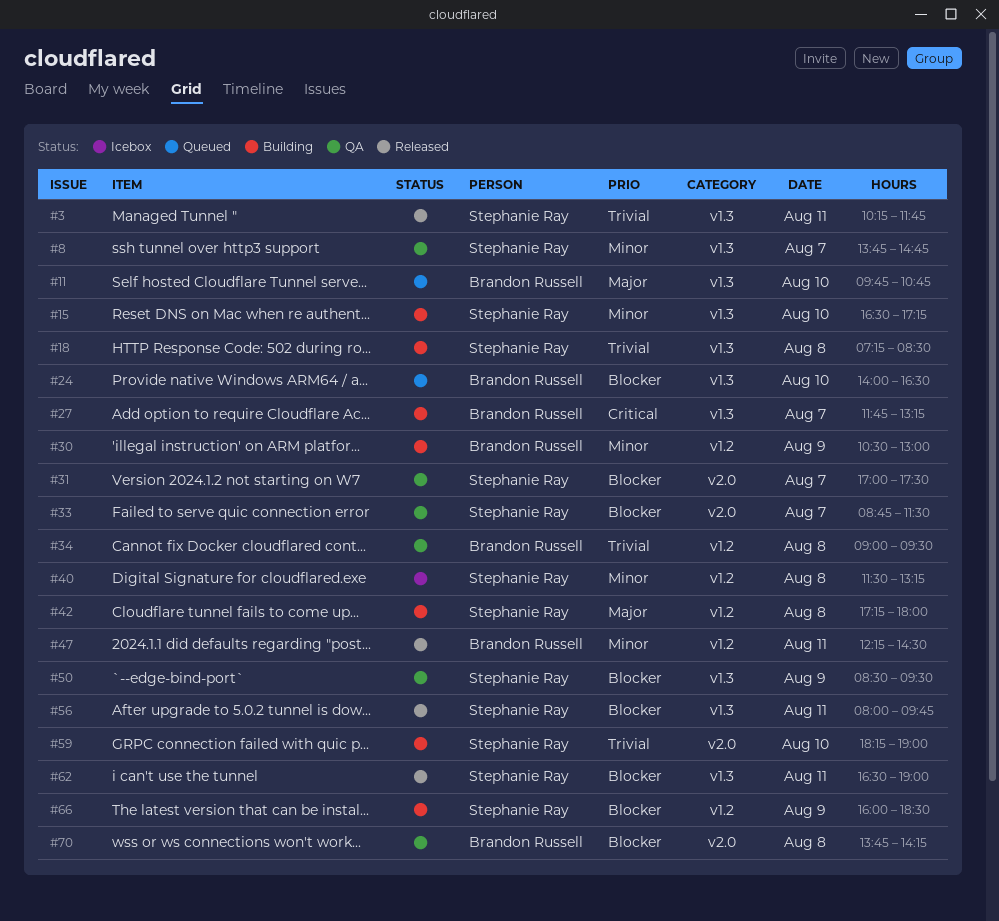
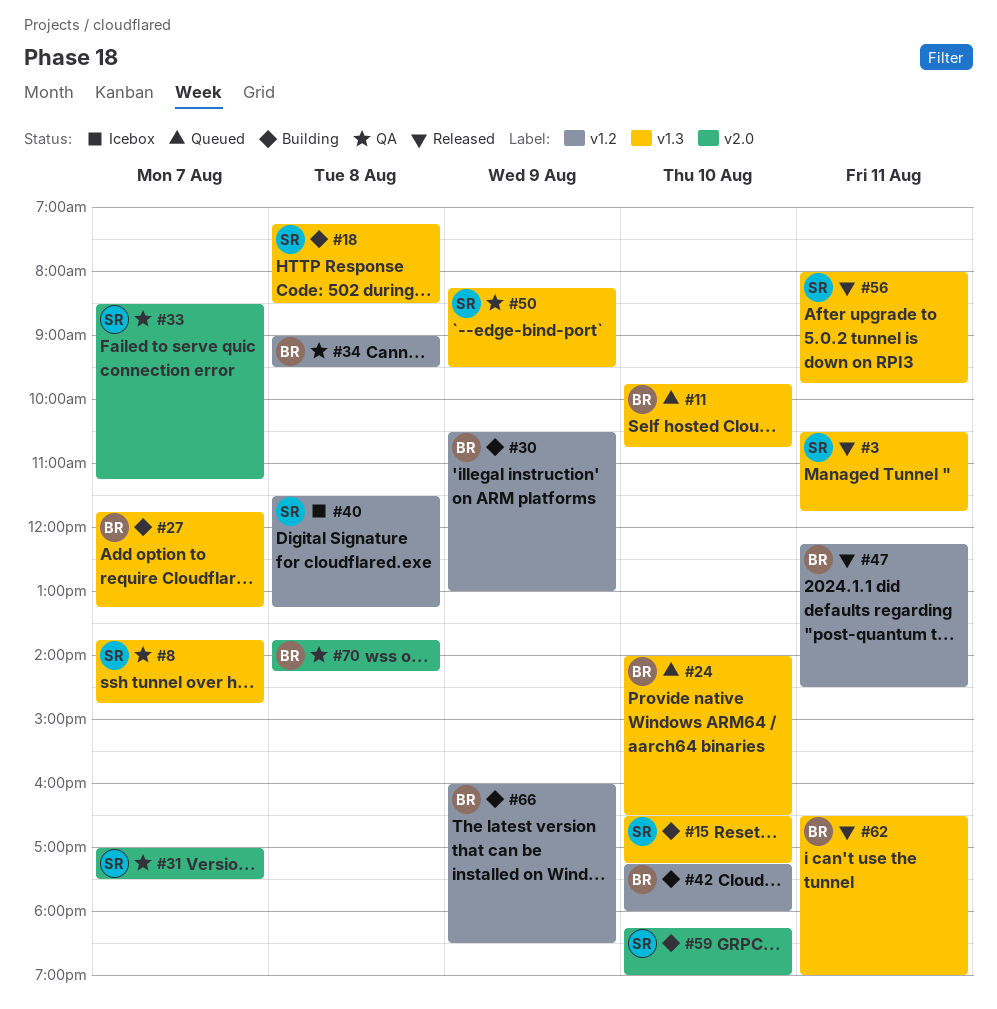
#3, begins: 10:15 -> 10:30
#33, begins: 08:45 -> 08:30
#33, ends: 11:30 -> 11:15
#42, owner: Stephanie Ray -> Brandon Russell
#42, day: Aug 8 -> Aug 10
#50, begins: 08:30 -> 08:15
#62, owner: Stephanie Ray -> Brandon Russell
#66, owner: Stephanie Ray -> Brandon Russell

